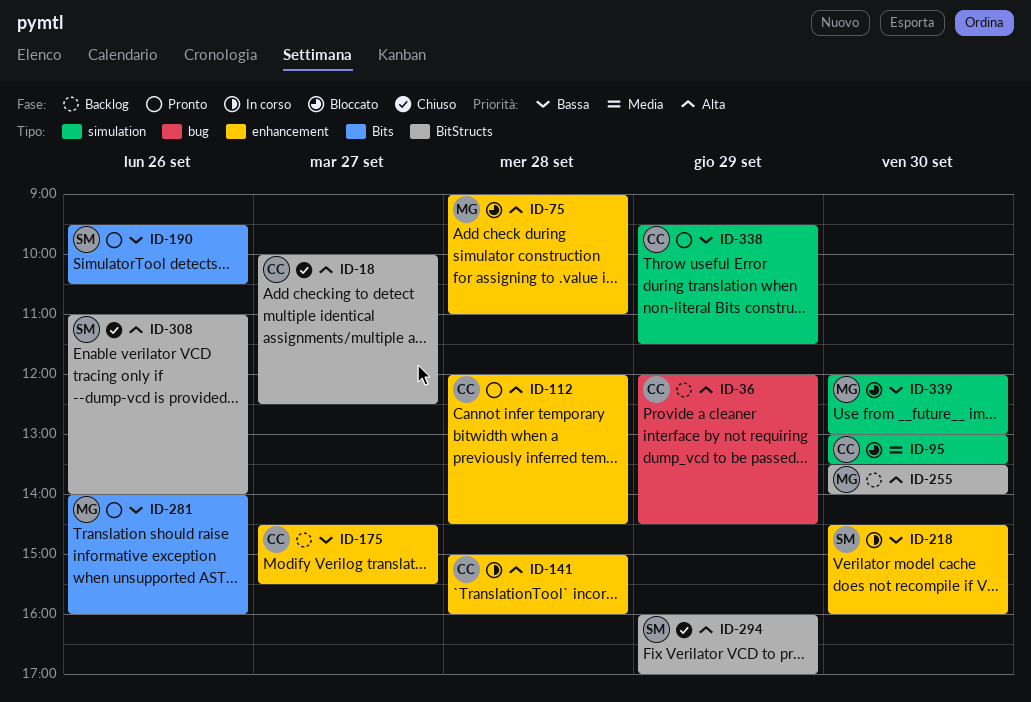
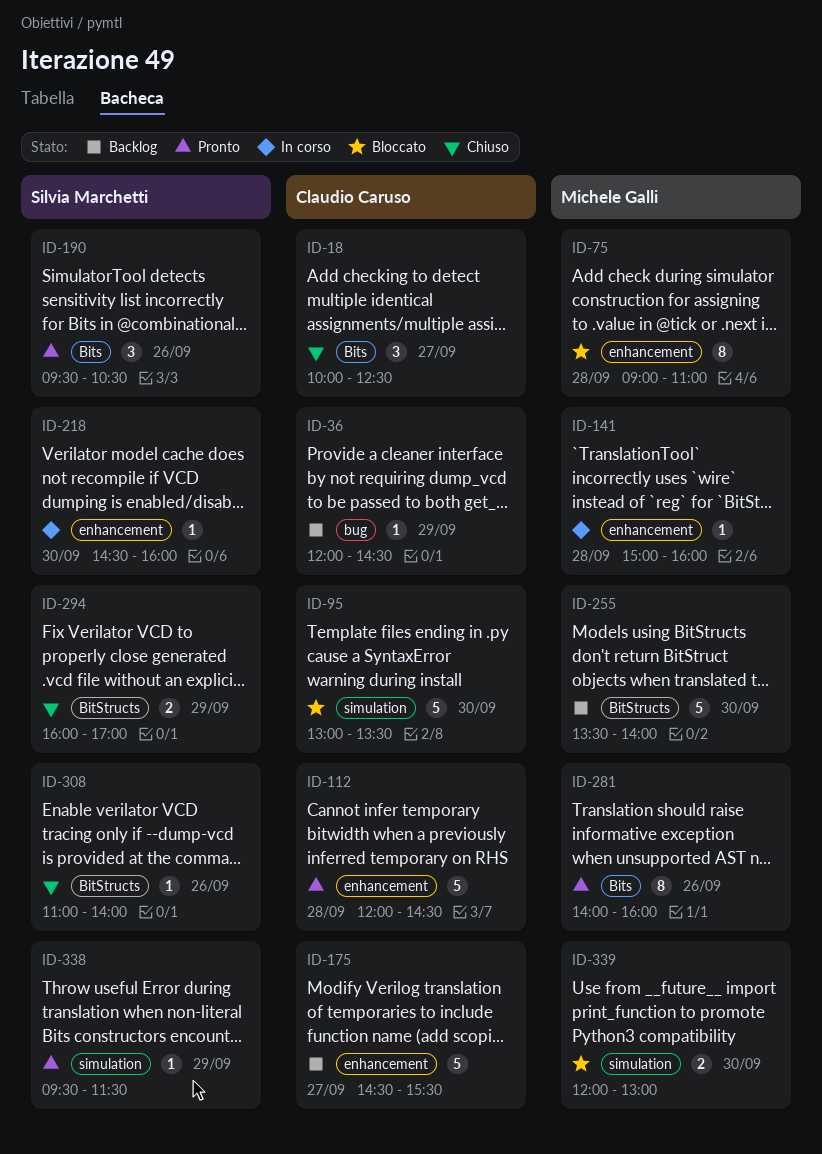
ID-18, label: BitStructs -> Bits
ID-141, owner: Claudio Caruso -> Michele Galli
ID-338, owner: Claudio Caruso -> Silvia Marchetti

